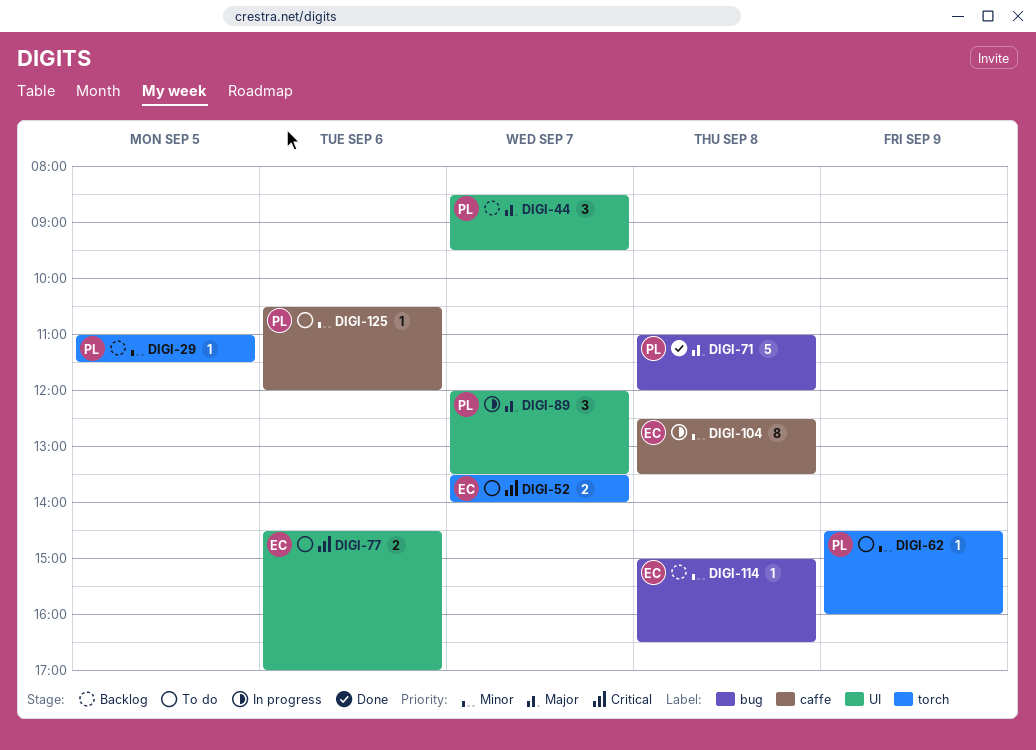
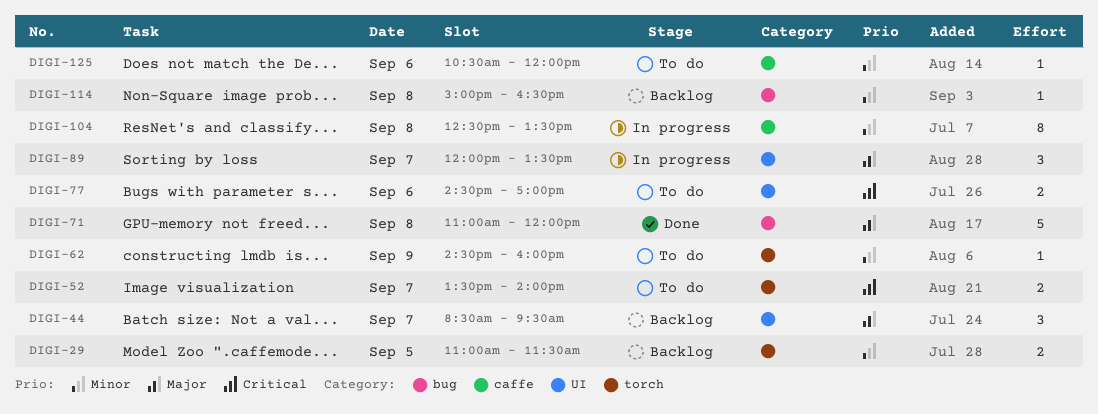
DIGI-29, estimate: 1 -> 2

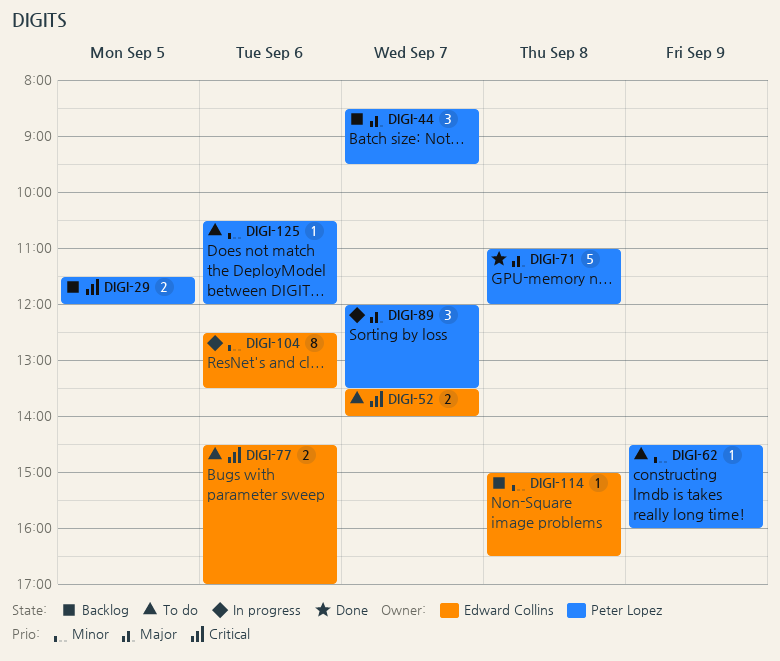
DIGI-29, priority: Minor -> Critical
DIGI-29, begins: 11:00 -> 11:30
DIGI-29, ends: 11:30 -> 12:00
DIGI-104, day: Sep 8 -> Sep 6

